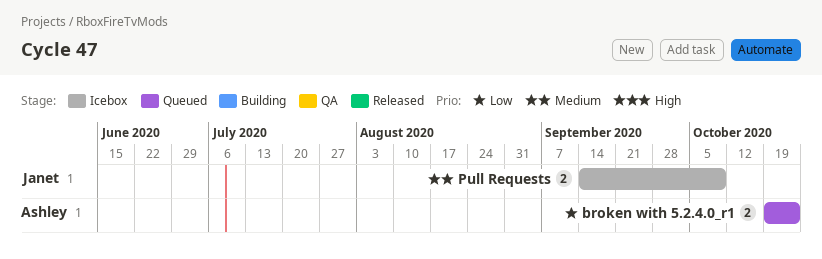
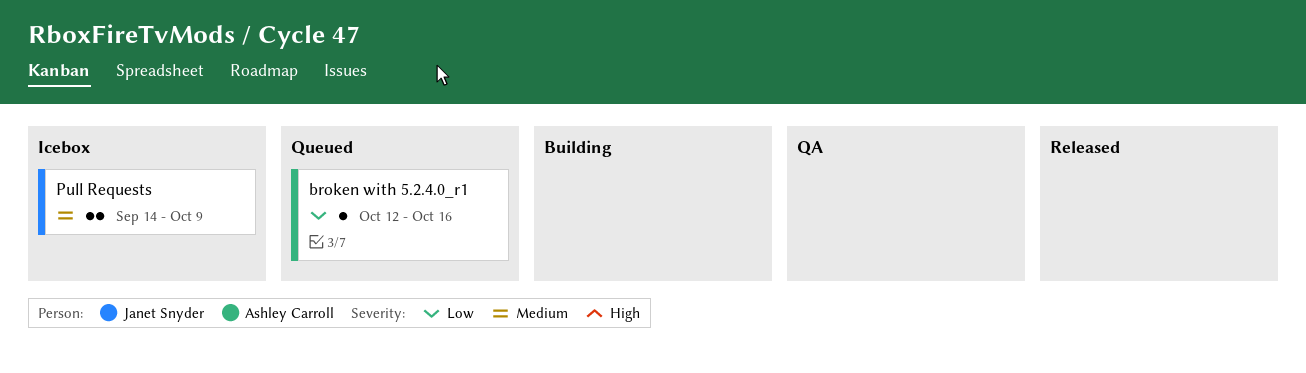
broken with 5.2.4.0_r1, estimate: 2 -> 1
broken with 5.2.4.0_r1, start: Oct 19 -> Oct 12
broken with 5.2.4.0_r1, due: Oct 23 -> Oct 16

